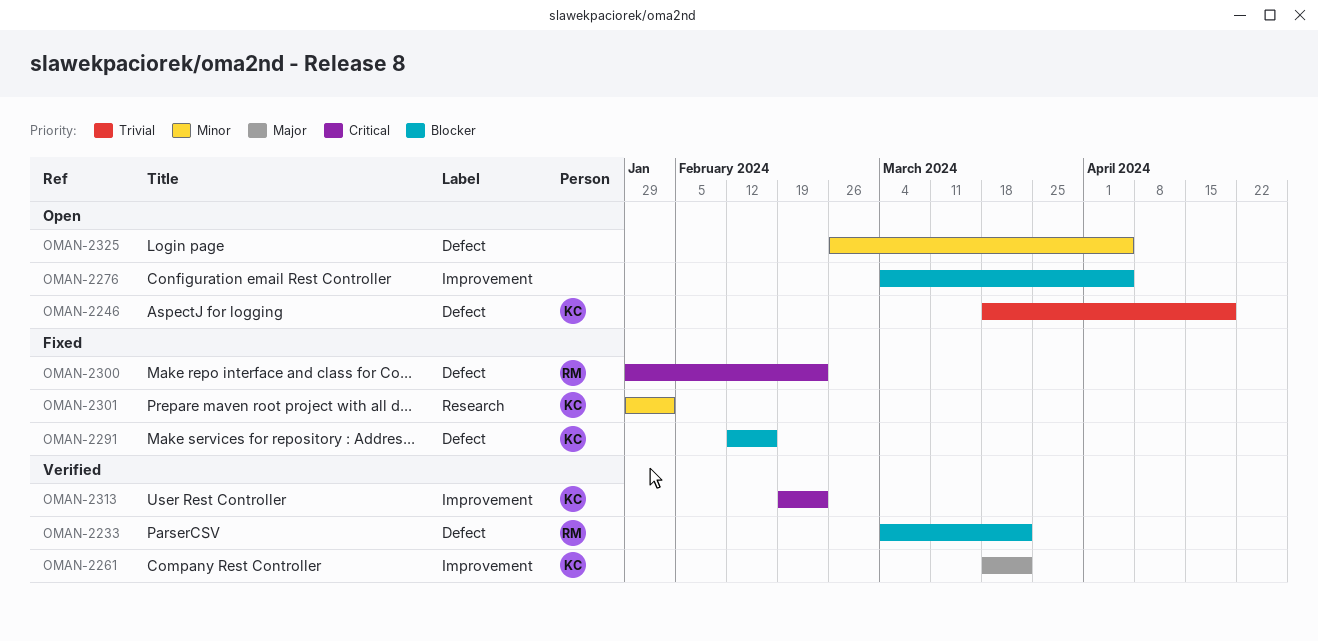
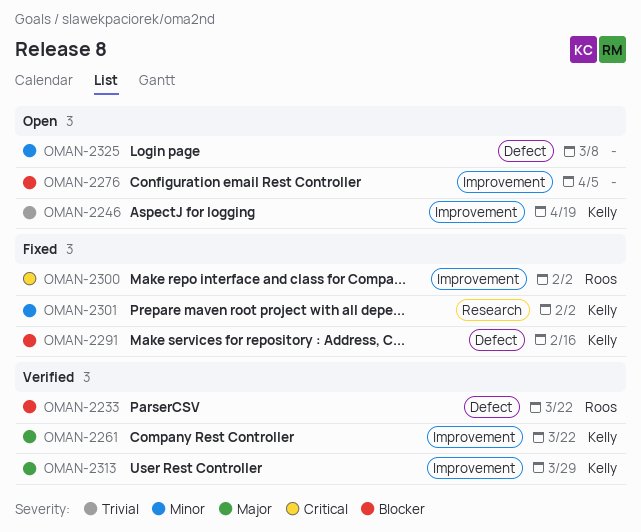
OMAN-2246, label: Defect -> Improvement
OMAN-2300, label: Defect -> Improvement
OMAN-2300, due: Feb 23 -> Feb 2
OMAN-2313, priority: Critical -> Major
OMAN-2313, due: Feb 23 -> Mar 29
OMAN-2325, due: Apr 5 -> Mar 8

